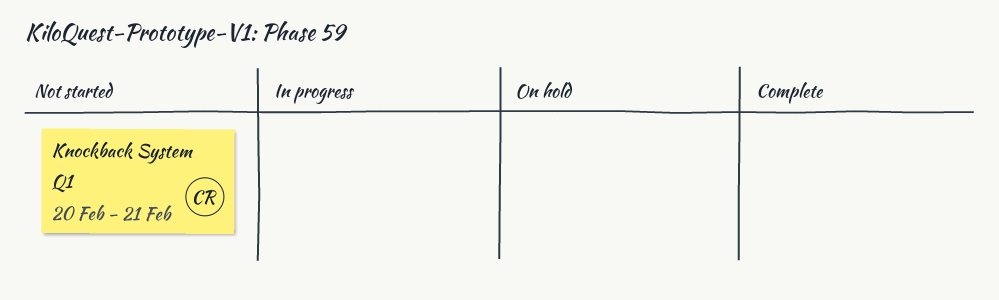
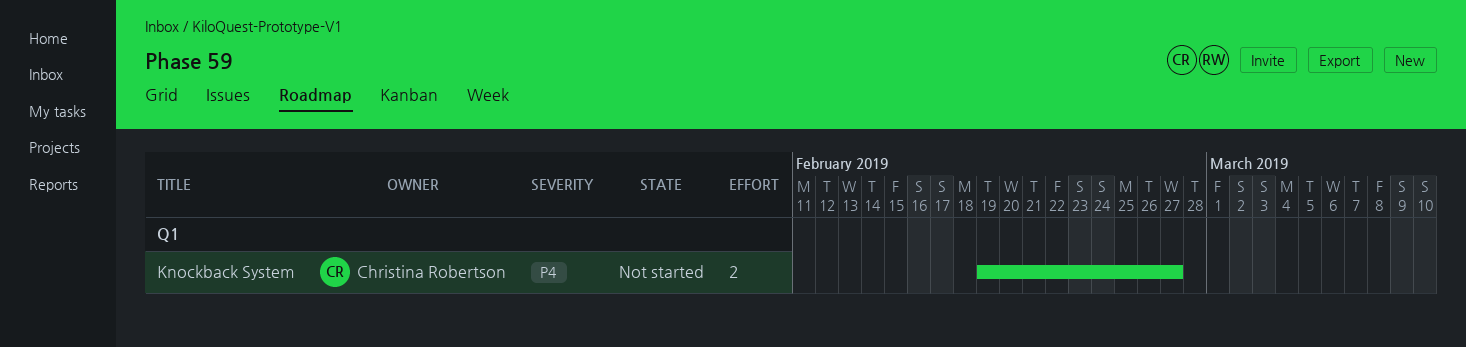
Knockback System, start: Feb 20 -> Feb 19
Knockback System, due: Feb 21 -> Feb 27

